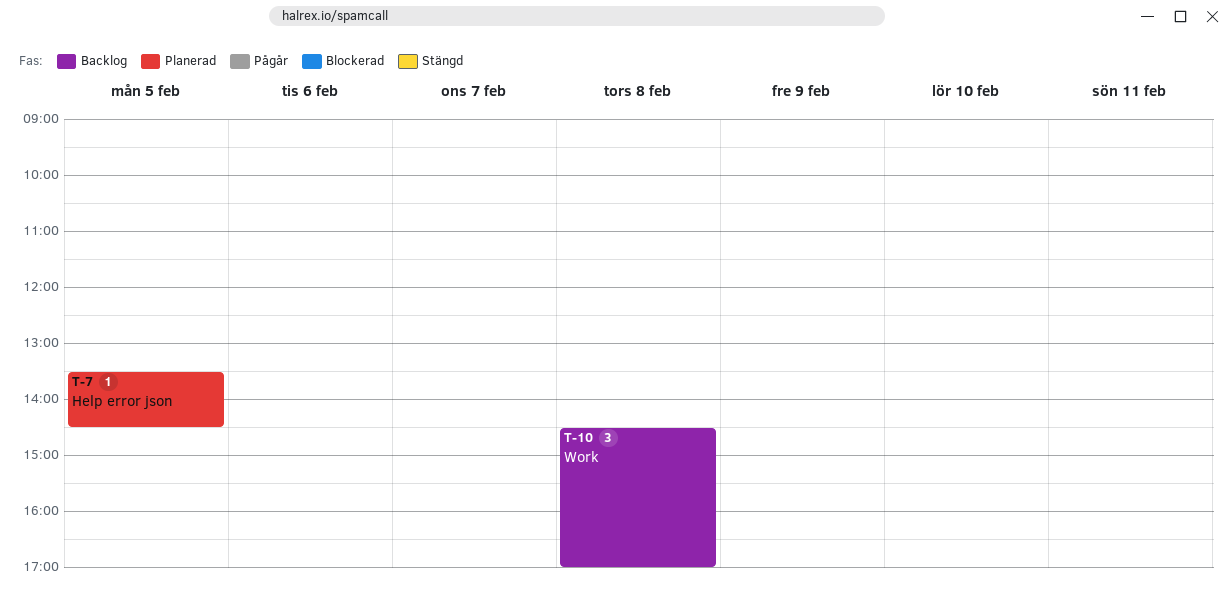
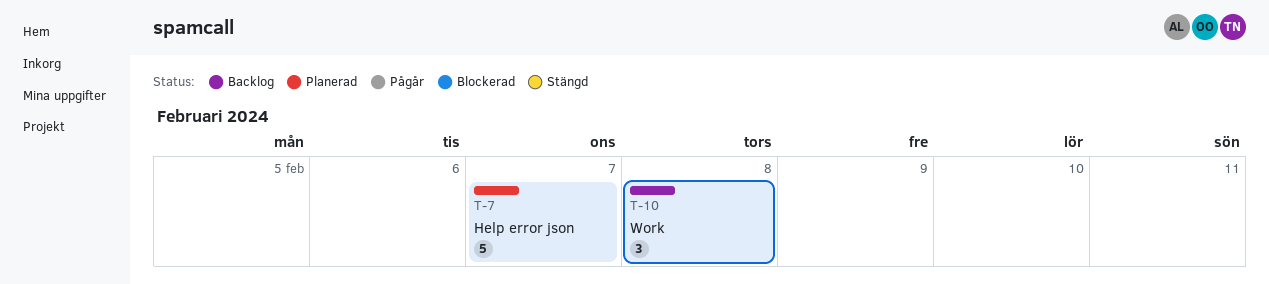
T-7, estimate: 1 -> 5
T-7, day: Feb 5 -> Feb 7

